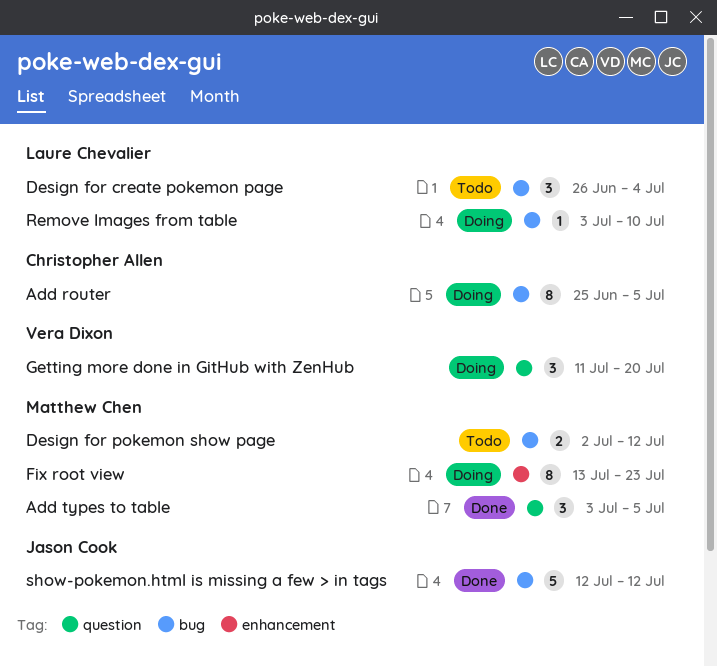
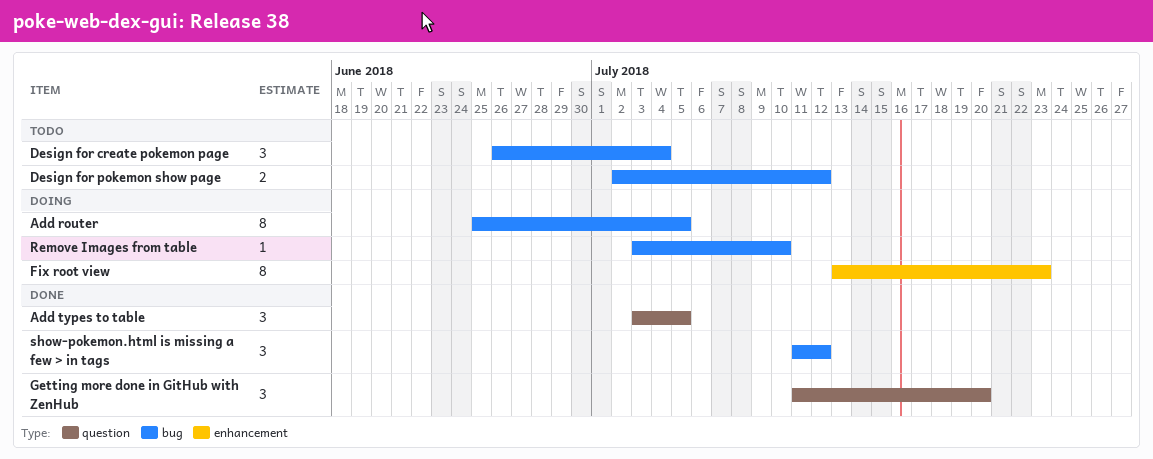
Getting more done in GitHub with ZenHub, status: Doing -> Done
show-pokemon.html is missing a few > in tags, estimate: 5 -> 3
show-pokemon.html is missing a few > in tags, start: Jul 12 -> Jul 11

